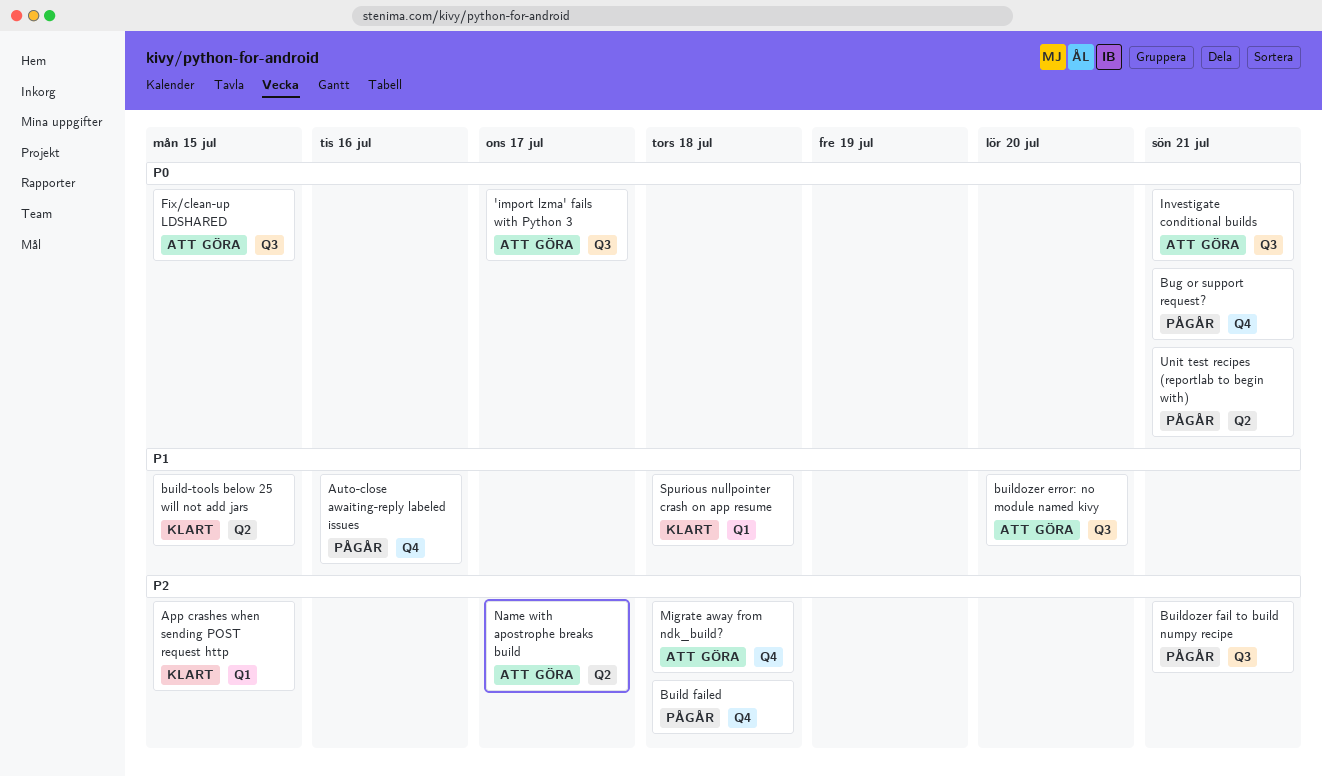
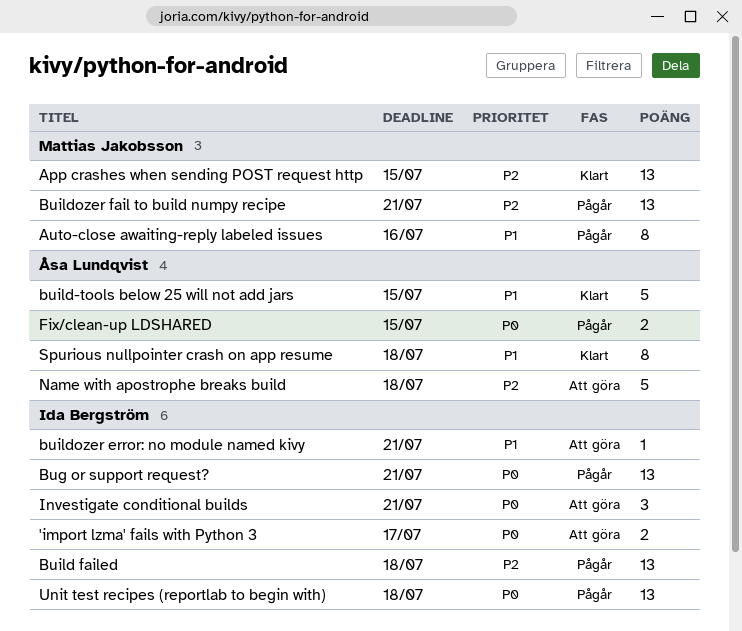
buildozer error: no module named kivy, due: Jul 20 -> Jul 21
Fix/clean-up LDSHARED, status: Att göra -> Pågår
Migrate away from ndk_build?: present -> none
Name with apostrophe breaks build, due: Jul 17 -> Jul 18
Unit test recipes (reportlab to begin with), due: Jul 21 -> Jul 18

